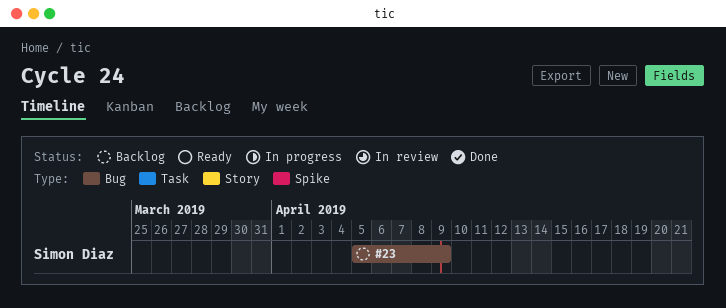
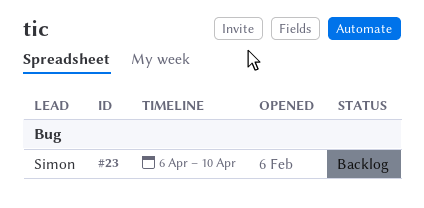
#23, start: Apr 5 -> Apr 6
#23, due: Apr 9 -> Apr 10

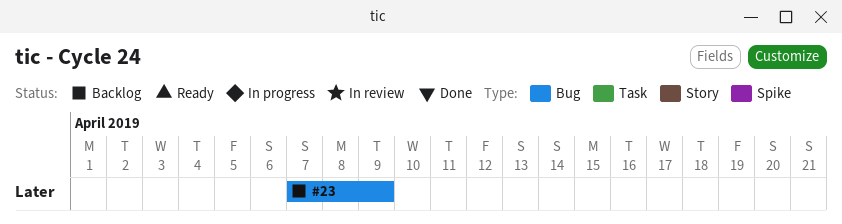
#23, start: Apr 6 -> Apr 7
#23, due: Apr 10 -> Apr 9

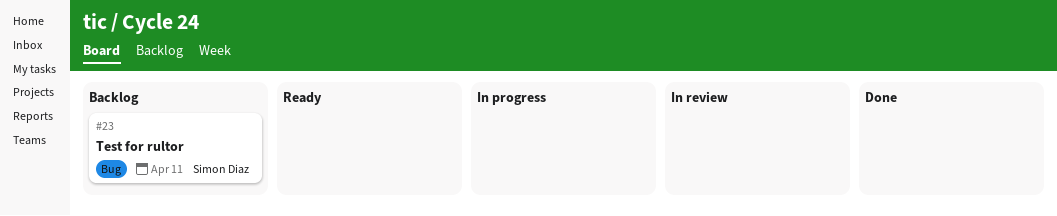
#23, due: Apr 9 -> Apr 11

